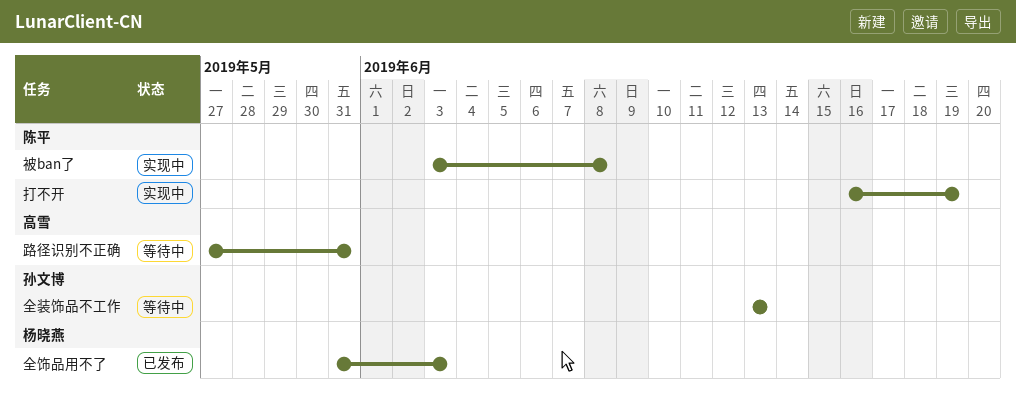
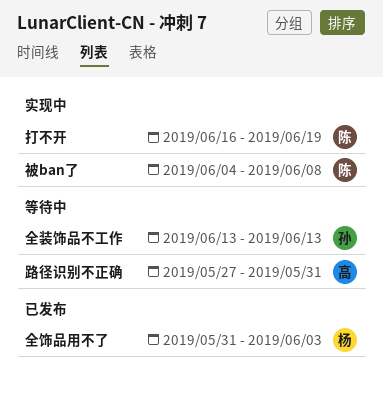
被ban了, start: Jun 3 -> Jun 4

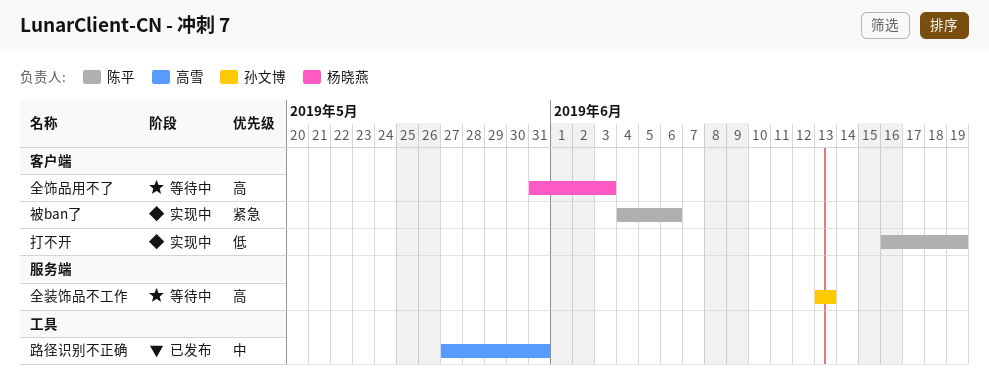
全饰品用不了, status: 已发布 -> 等待中
被ban了, due: Jun 8 -> Jun 6
路径识别不正确, status: 等待中 -> 已发布

